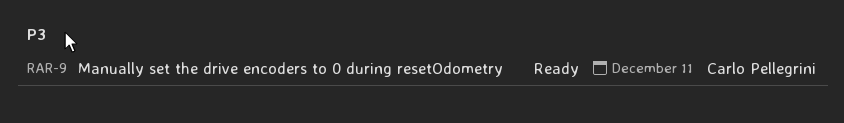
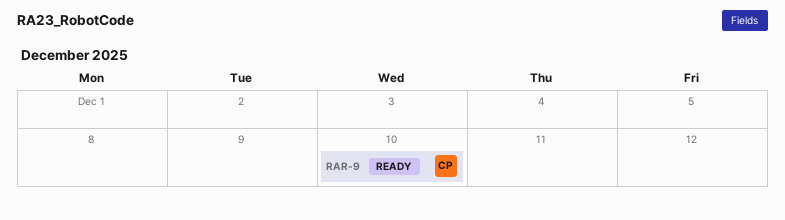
RAR-9, due: Dec 11 -> Dec 10

